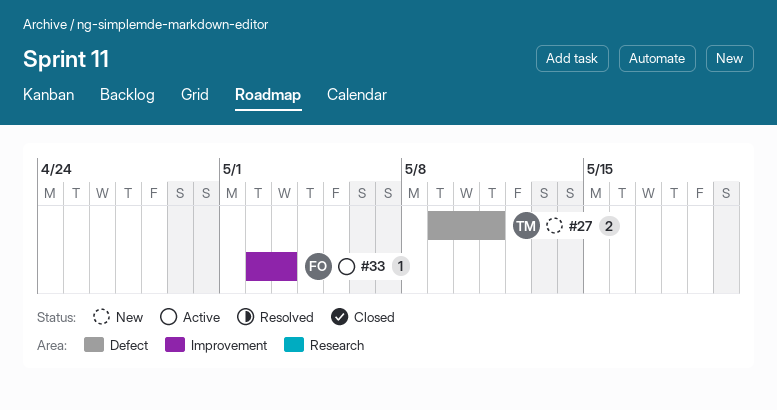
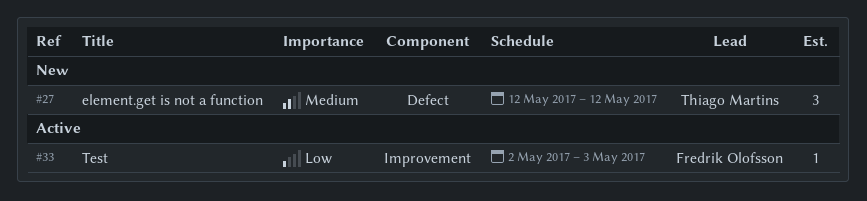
#27, estimate: 2 -> 3
#27, start: May 9 -> May 12
#27, due: May 11 -> May 12

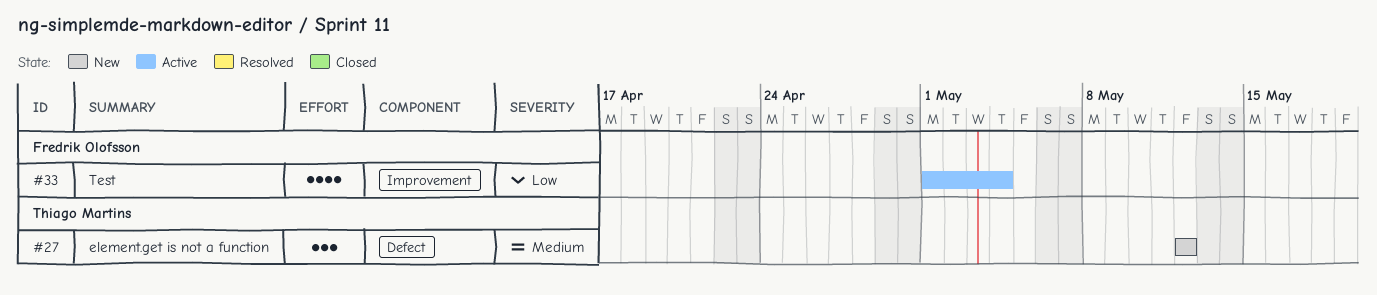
#33, estimate: 1 -> 4
#33, start: May 2 -> May 1
#33, due: May 3 -> May 4

